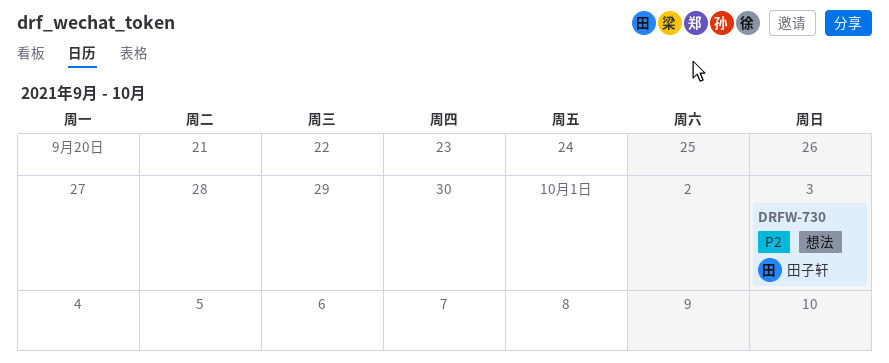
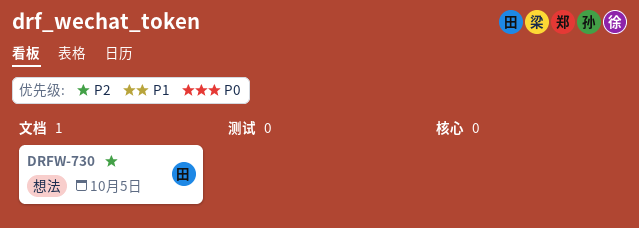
DRFW-730, due: Oct 3 -> Oct 5

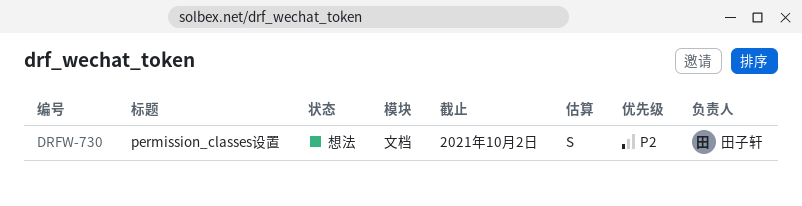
DRFW-730, due: Oct 5 -> Oct 2

